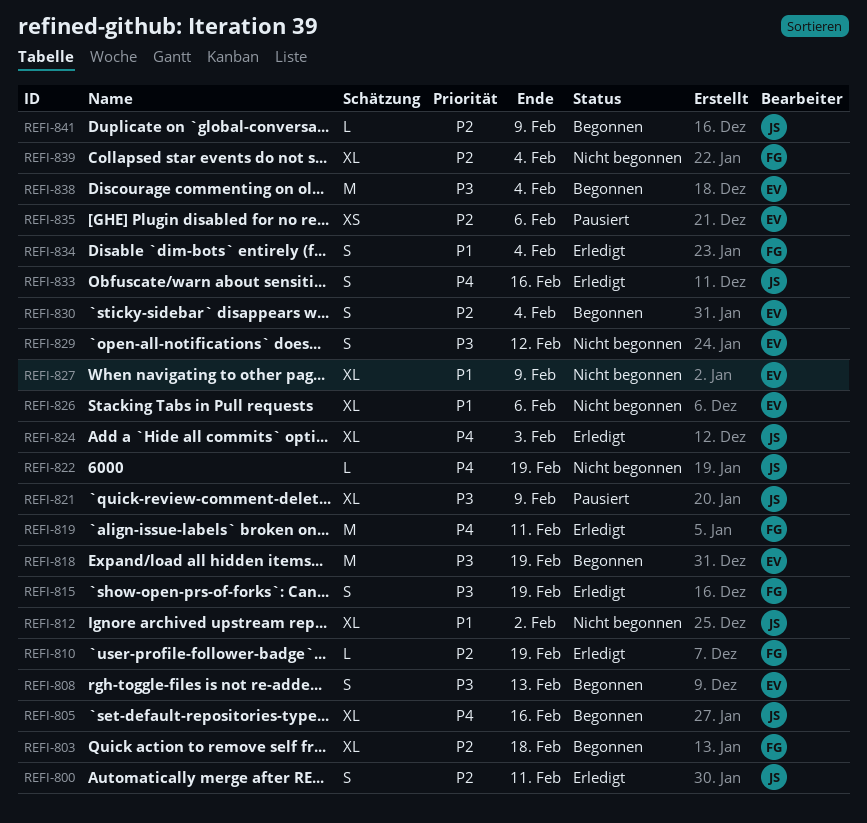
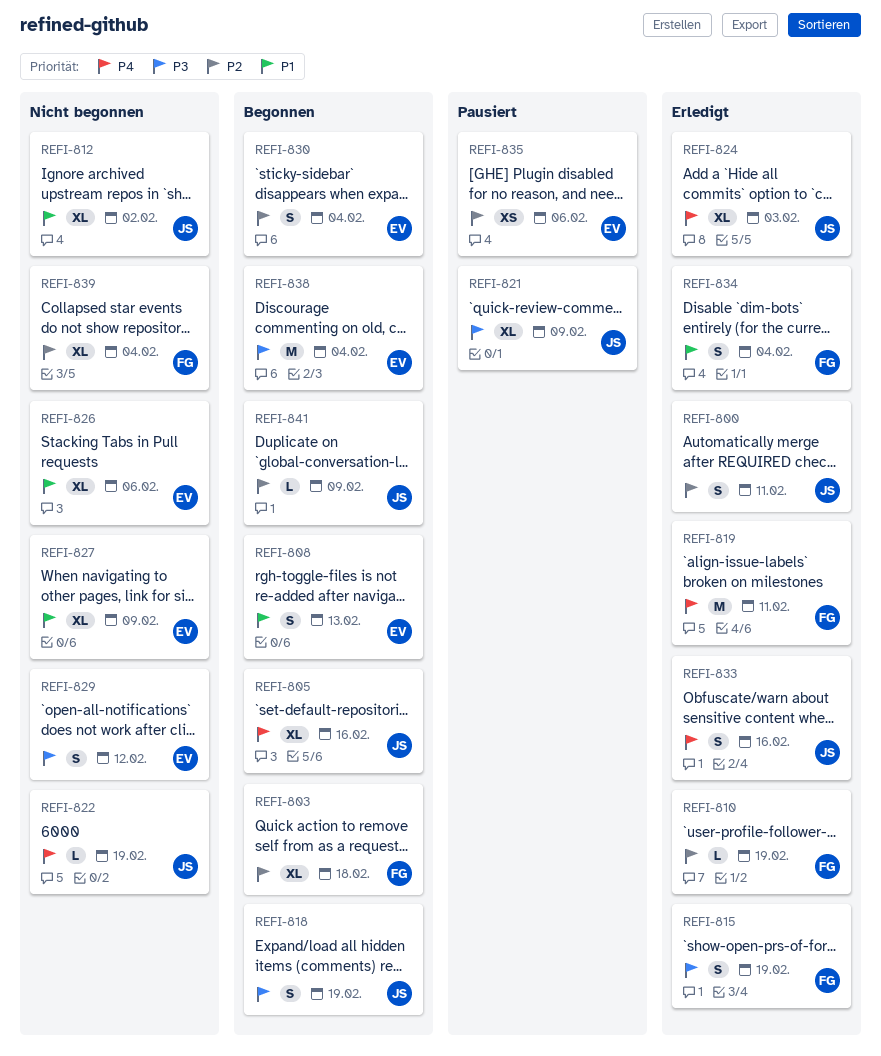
REFI-808, priority: P3 -> P1
REFI-818, owner: EV -> JS
REFI-818, estimate: M -> S

